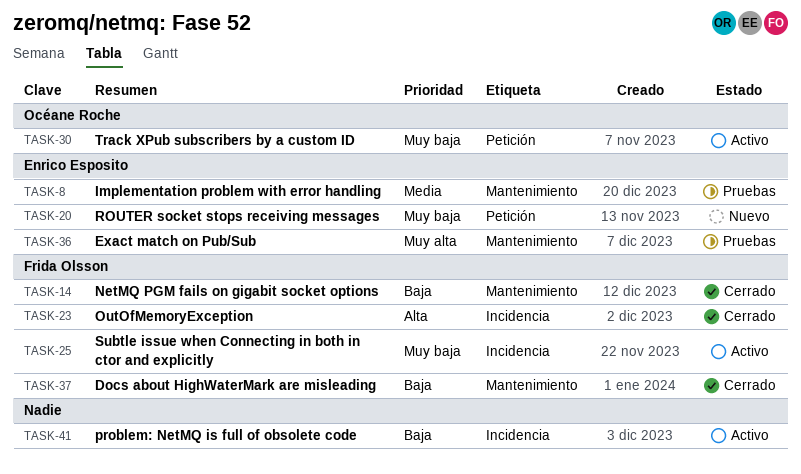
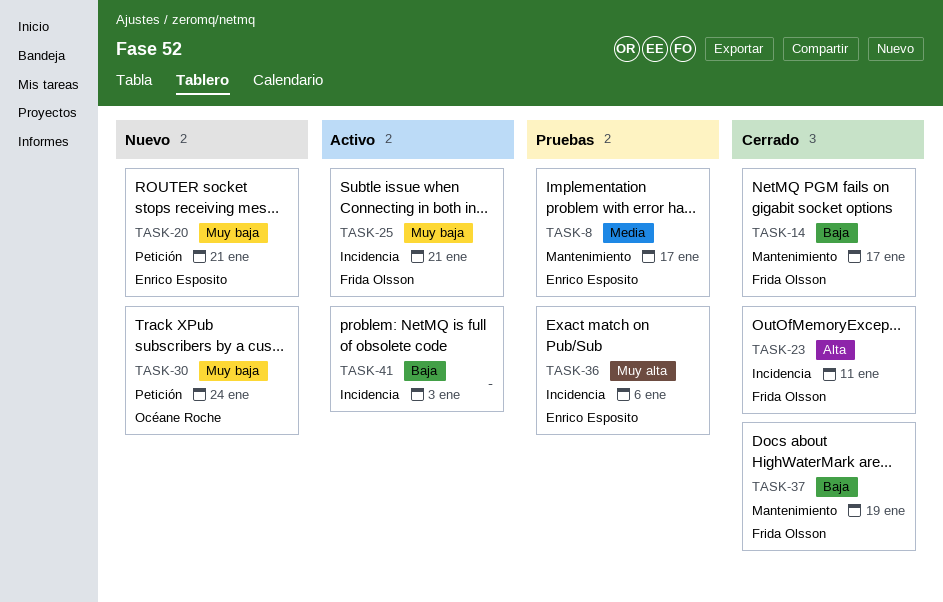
TASK-30, status: Activo -> Nuevo
TASK-36, label: Mantenimiento -> Incidencia

